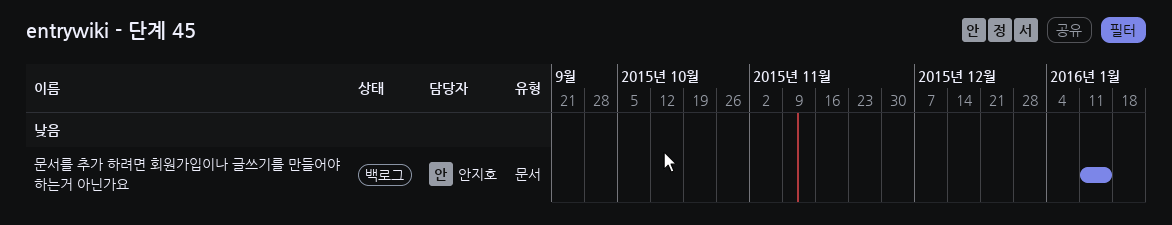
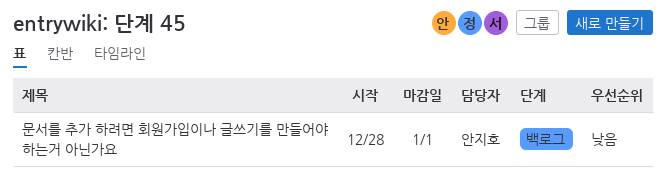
문서를 추가 하려면 회원가입이나 글쓰기를 만들어야 하는거 아닌가요, start: Jan 11 -> Dec 28
문서를 추가 하려면 회원가입이나 글쓰기를 만들어야 하는거 아닌가요, due: Jan 15 -> Jan 1

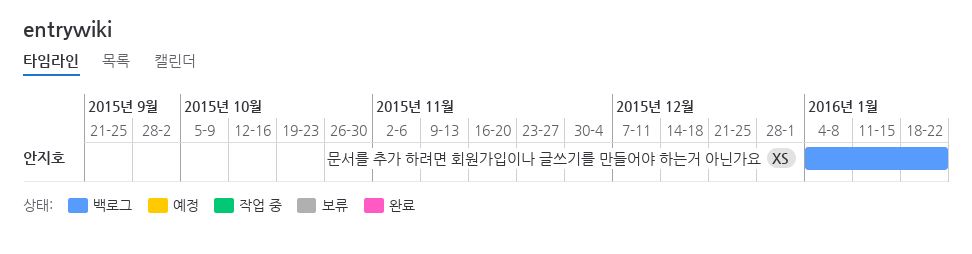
문서를 추가 하려면 회원가입이나 글쓰기를 만들어야 하는거 아닌가요, start: Dec 28 -> Jan 4
문서를 추가 하려면 회원가입이나 글쓰기를 만들어야 하는거 아닌가요, due: Jan 1 -> Jan 22

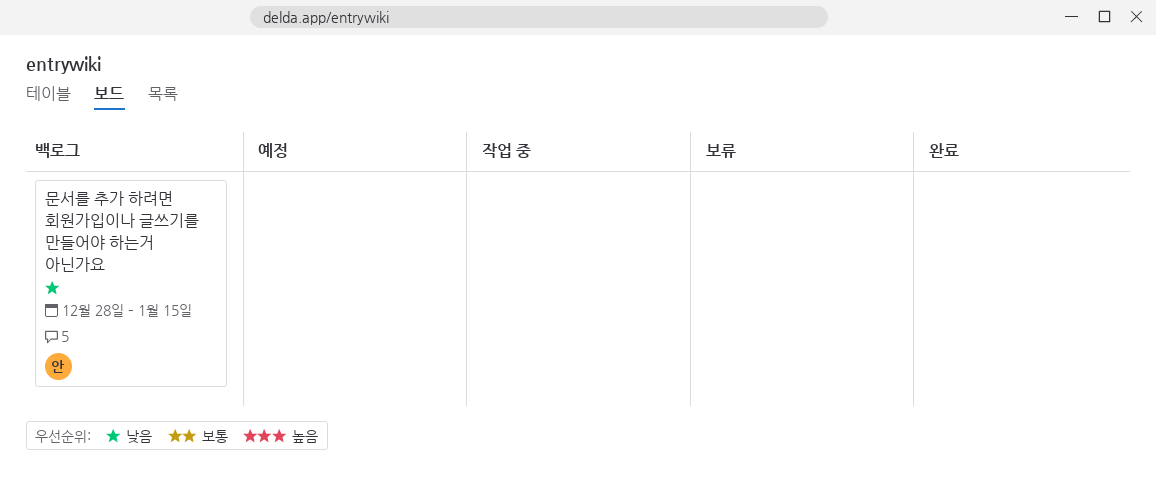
문서를 추가 하려면 회원가입이나 글쓰기를 만들어야 하는거 아닌가요, start: Jan 4 -> Dec 28
문서를 추가 하려면 회원가입이나 글쓰기를 만들어야 하는거 아닌가요, due: Jan 22 -> Jan 15

